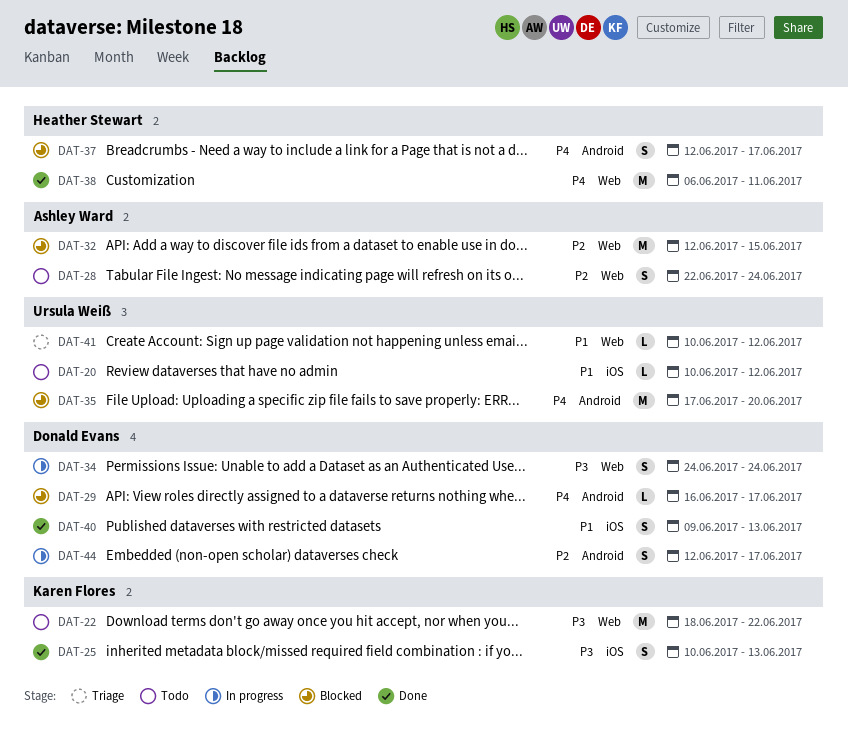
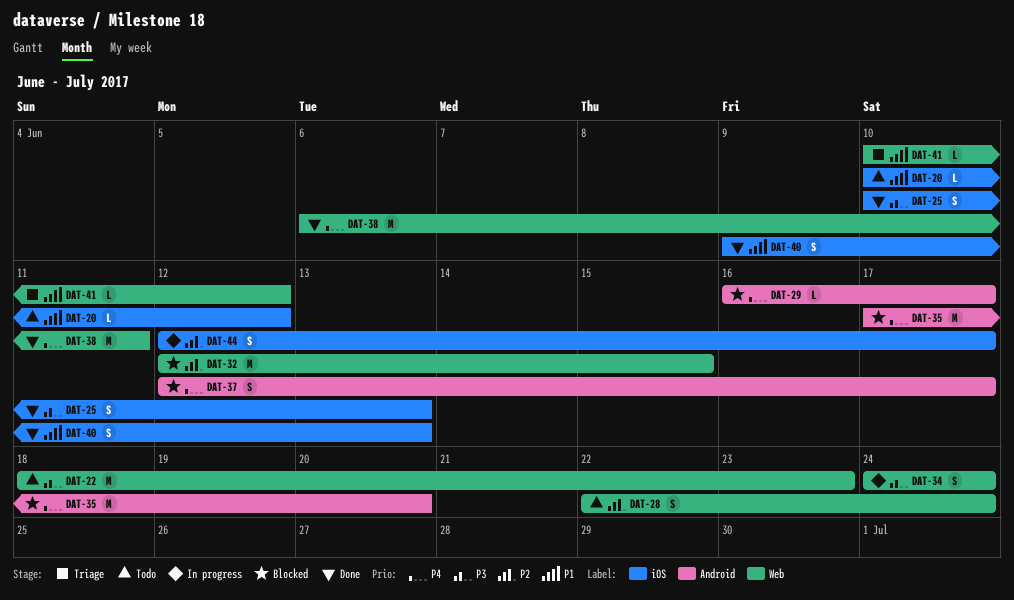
DAT-22, due: Jun 22 -> Jun 23
DAT-44, label: Android -> iOS

